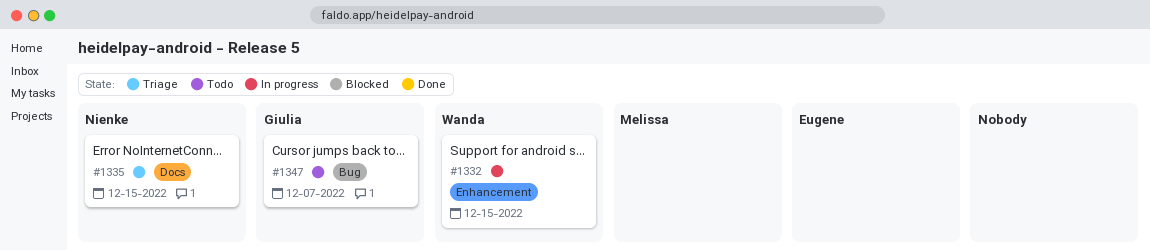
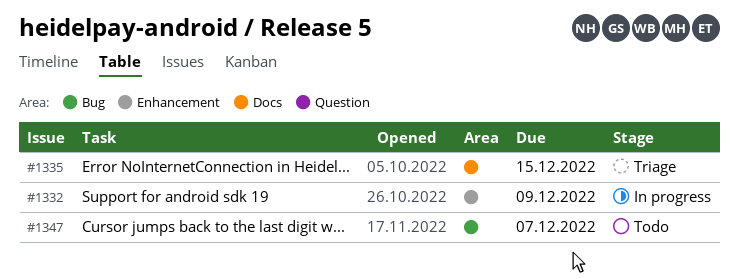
#1332, due: Dec 15 -> Dec 9

